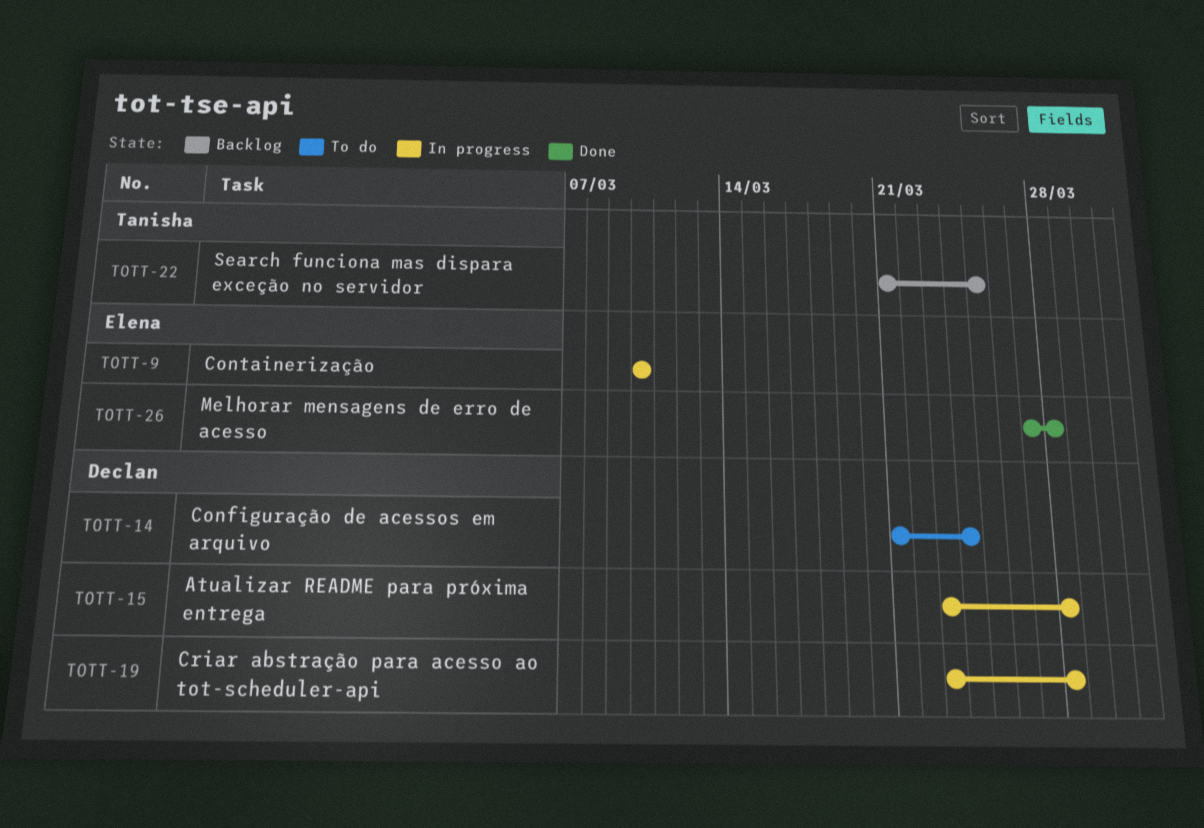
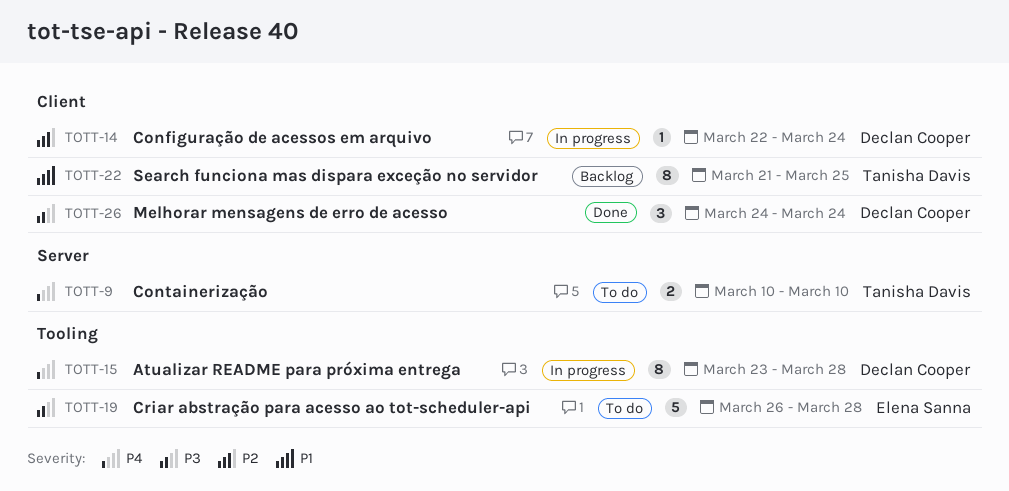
TOTT-9, status: In progress -> To do
TOTT-9, owner: Elena Sanna -> Tanisha Davis
TOTT-14, status: To do -> In progress
TOTT-14, start: Mar 21 -> Mar 22
TOTT-19, status: In progress -> To do
TOTT-19, owner: Declan Cooper -> Elena Sanna
TOTT-19, start: Mar 23 -> Mar 26
TOTT-26, owner: Elena Sanna -> Declan Cooper
TOTT-26, start: Mar 27 -> Mar 24
TOTT-26, due: Mar 28 -> Mar 24

